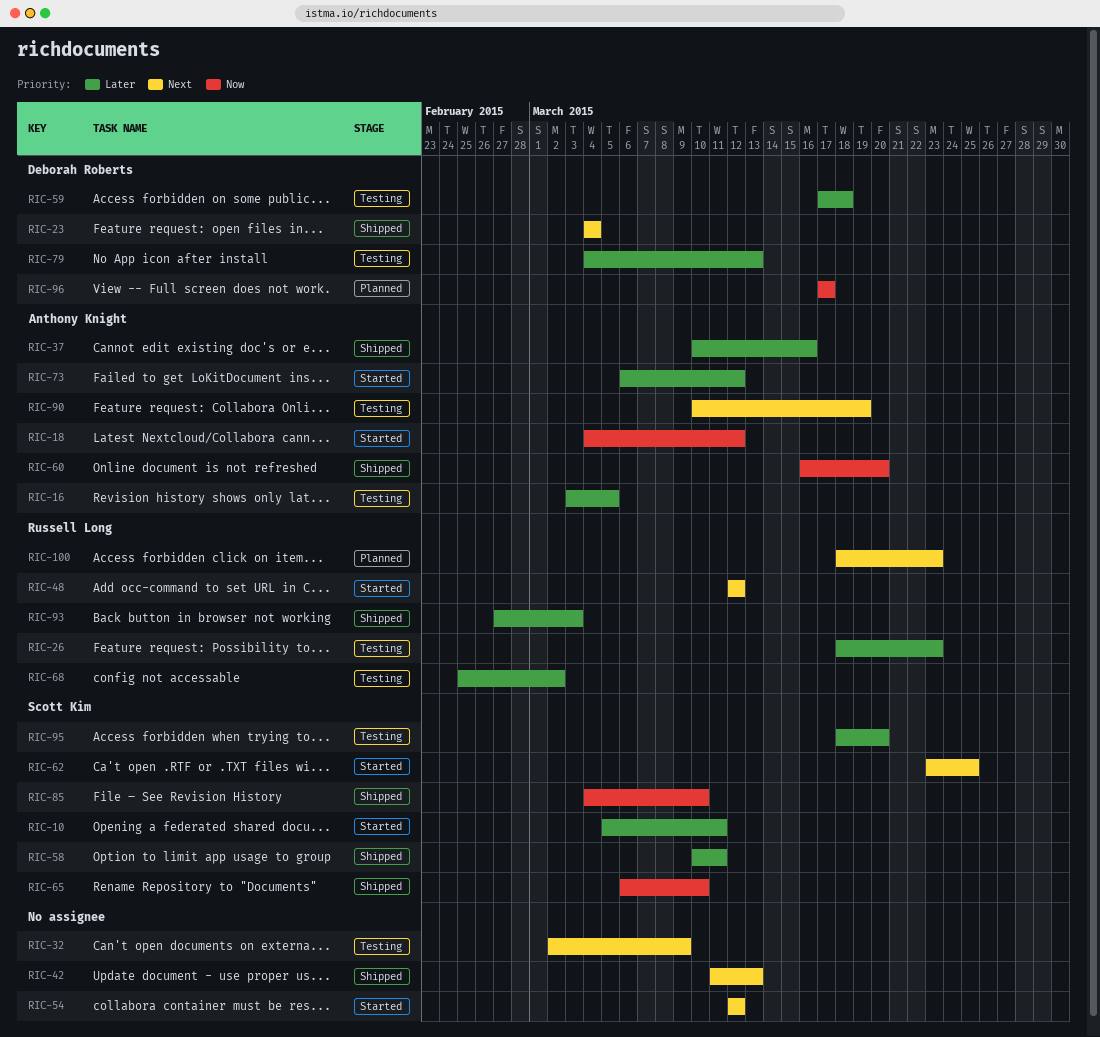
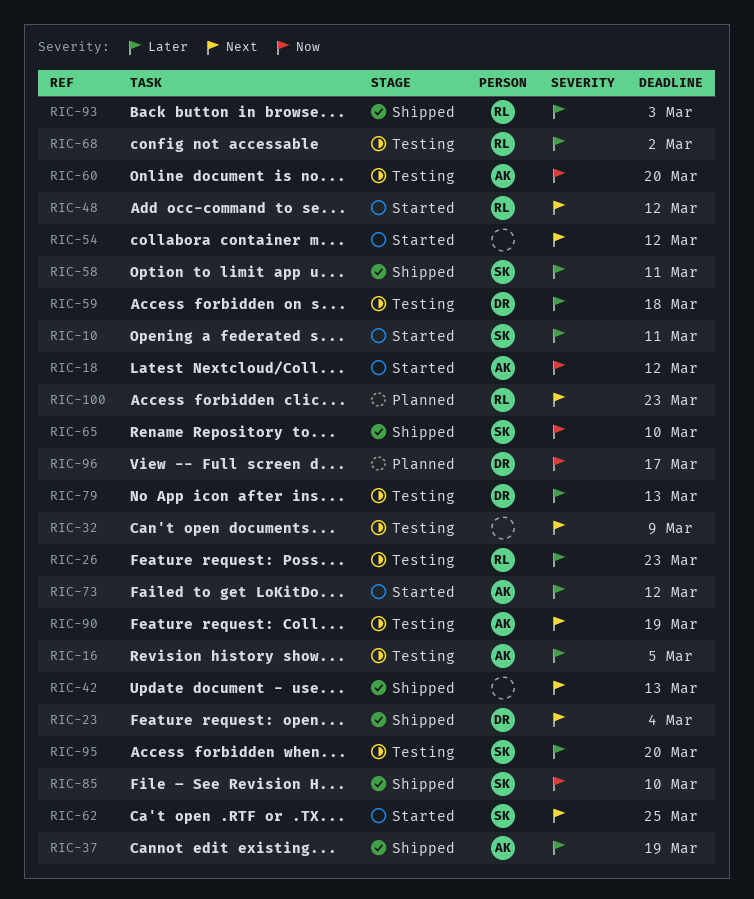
RIC-37, due: Mar 16 -> Mar 19
RIC-60, status: Shipped -> Testing

